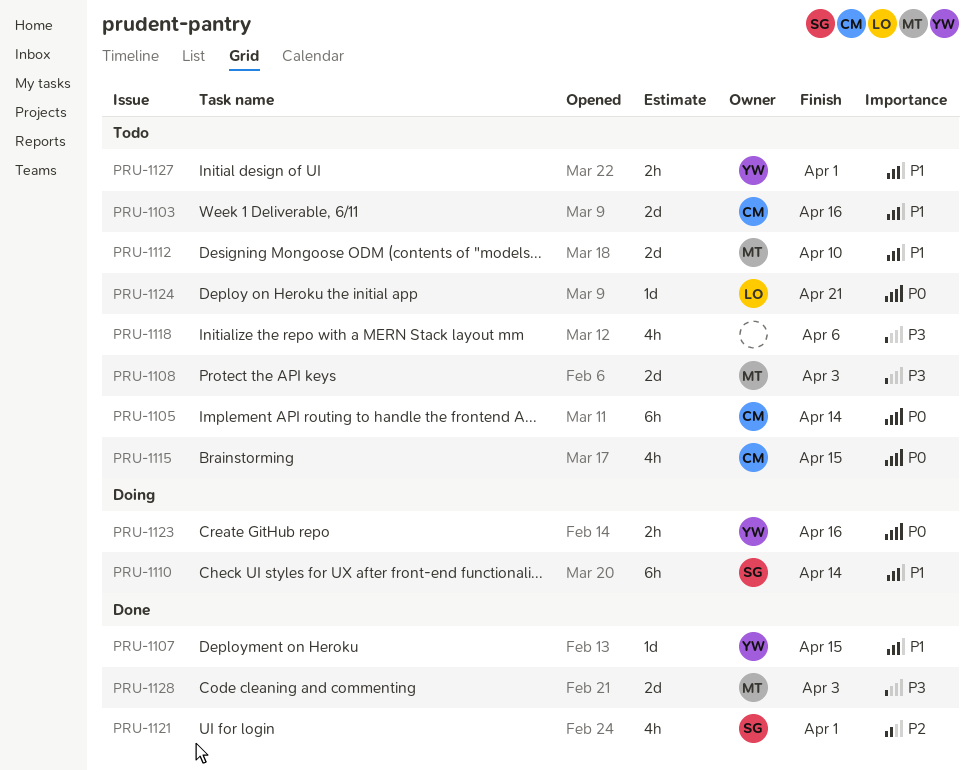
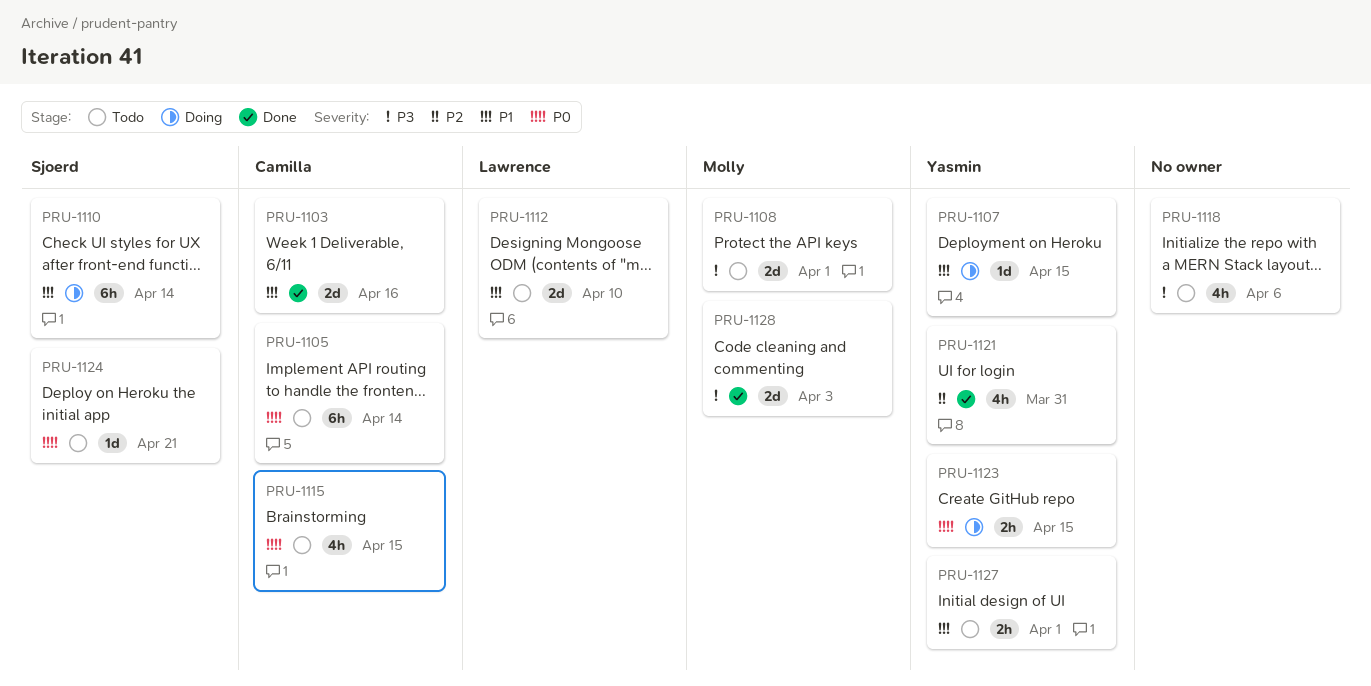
PRU-1103, status: Todo -> Done
PRU-1107, status: Done -> Doing
PRU-1108, due: Apr 3 -> Apr 1
PRU-1112, owner: Molly -> Lawrence
PRU-1121, owner: Sjoerd -> Yasmin
PRU-1121, due: Apr 1 -> Mar 31
PRU-1123, due: Apr 16 -> Apr 15
PRU-1124, owner: Lawrence -> Sjoerd

